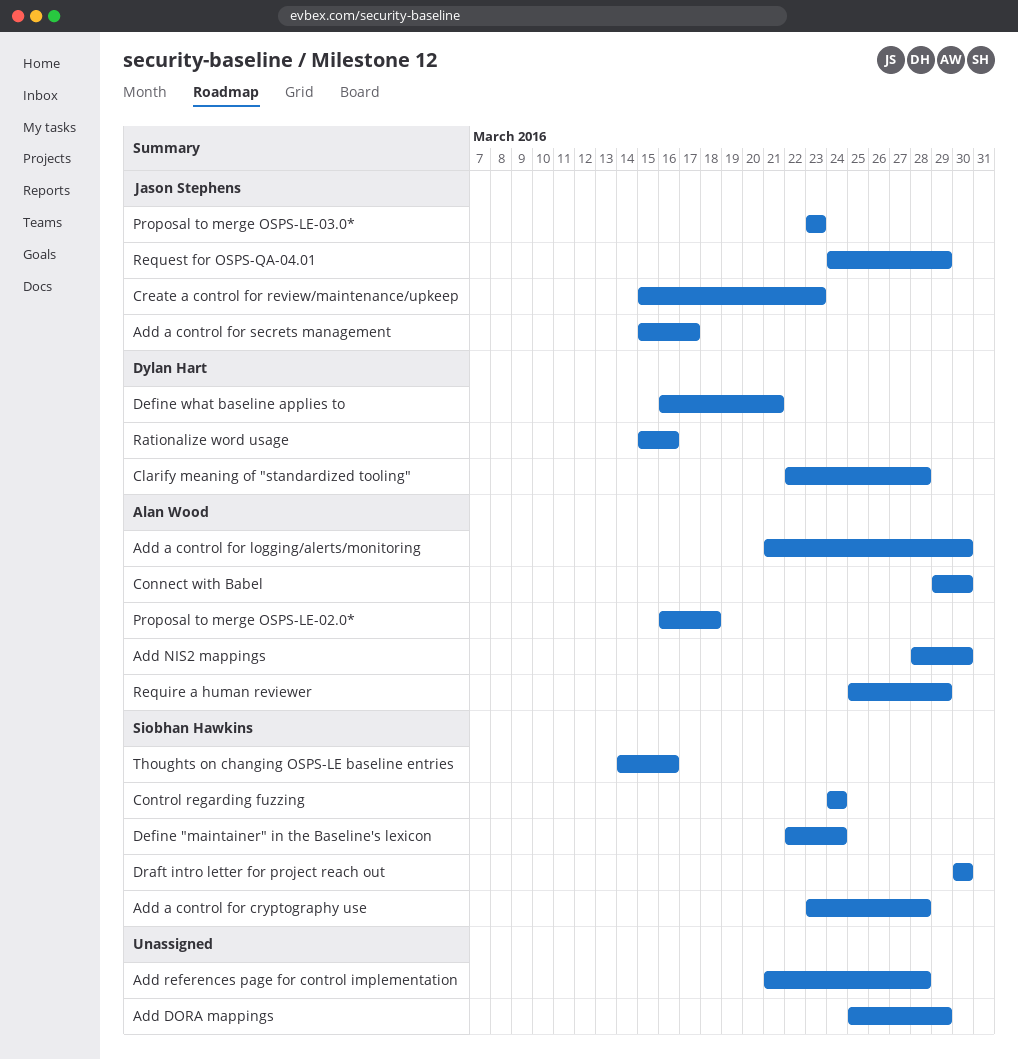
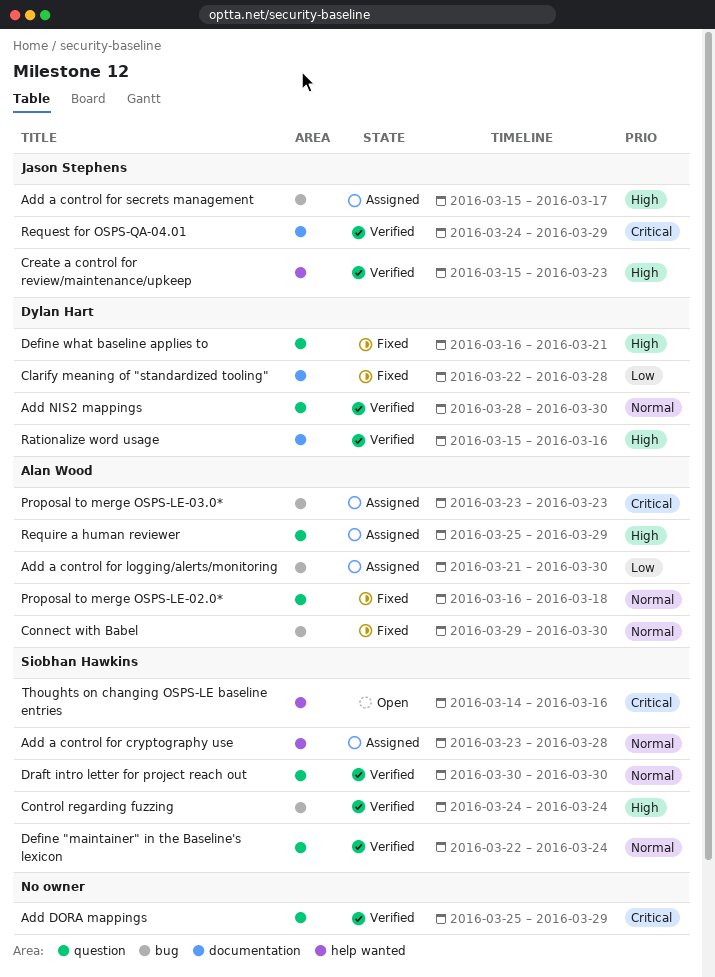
Add NIS2 mappings, owner: Alan Wood -> Dylan Hart
Add references page for control implementation: present -> none
Proposal to merge OSPS-LE-03.0*, owner: Jason Stephens -> Alan Wood

